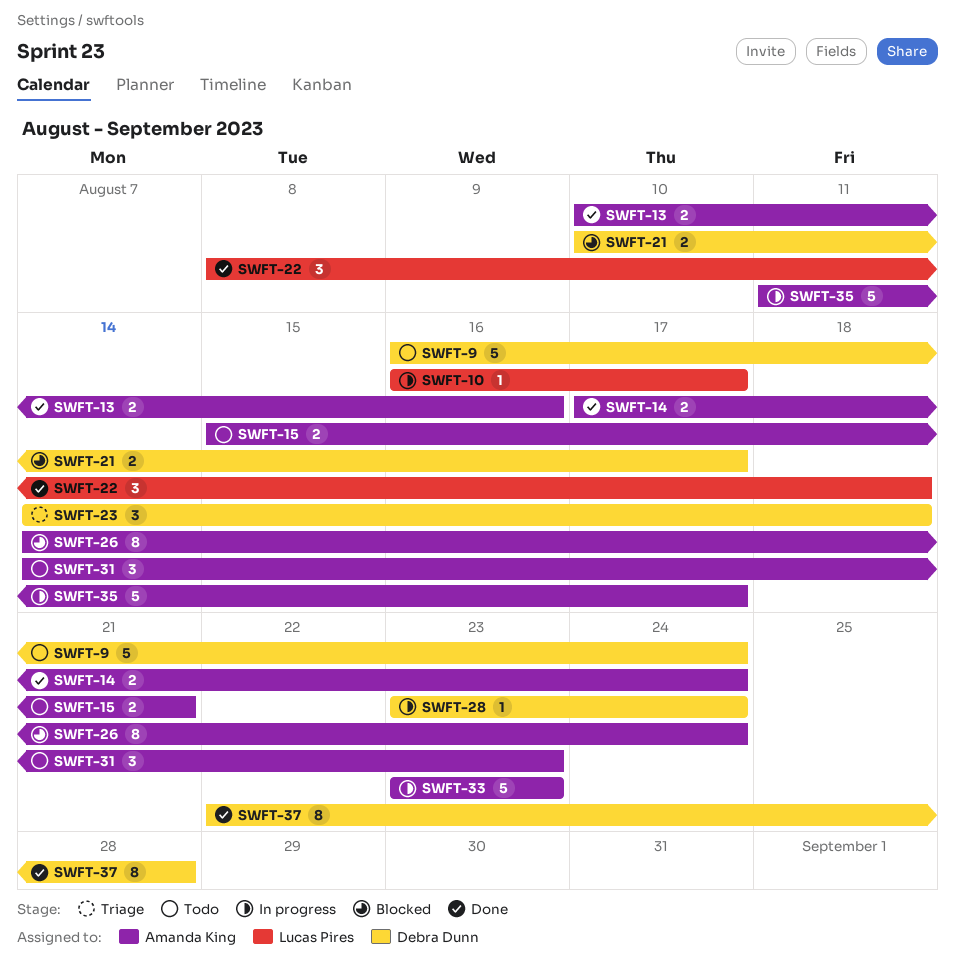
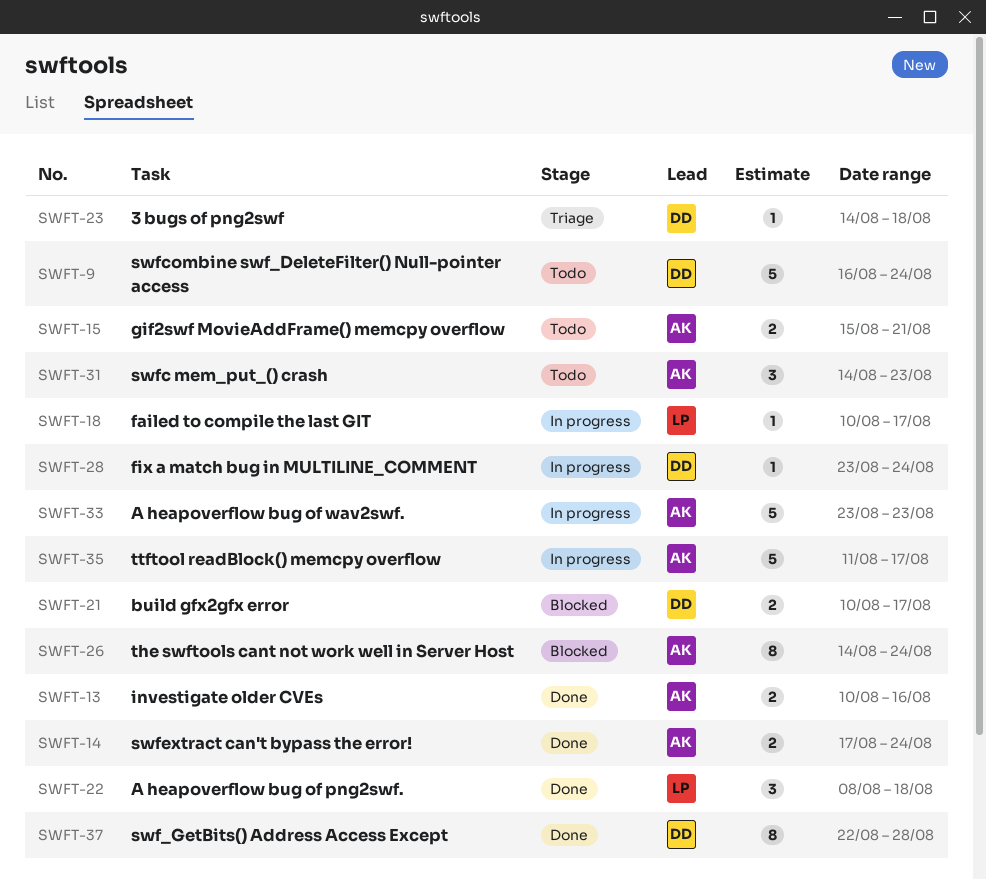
SWFT-10: present -> none
SWFT-18: none -> present
SWFT-23, estimate: 3 -> 1

